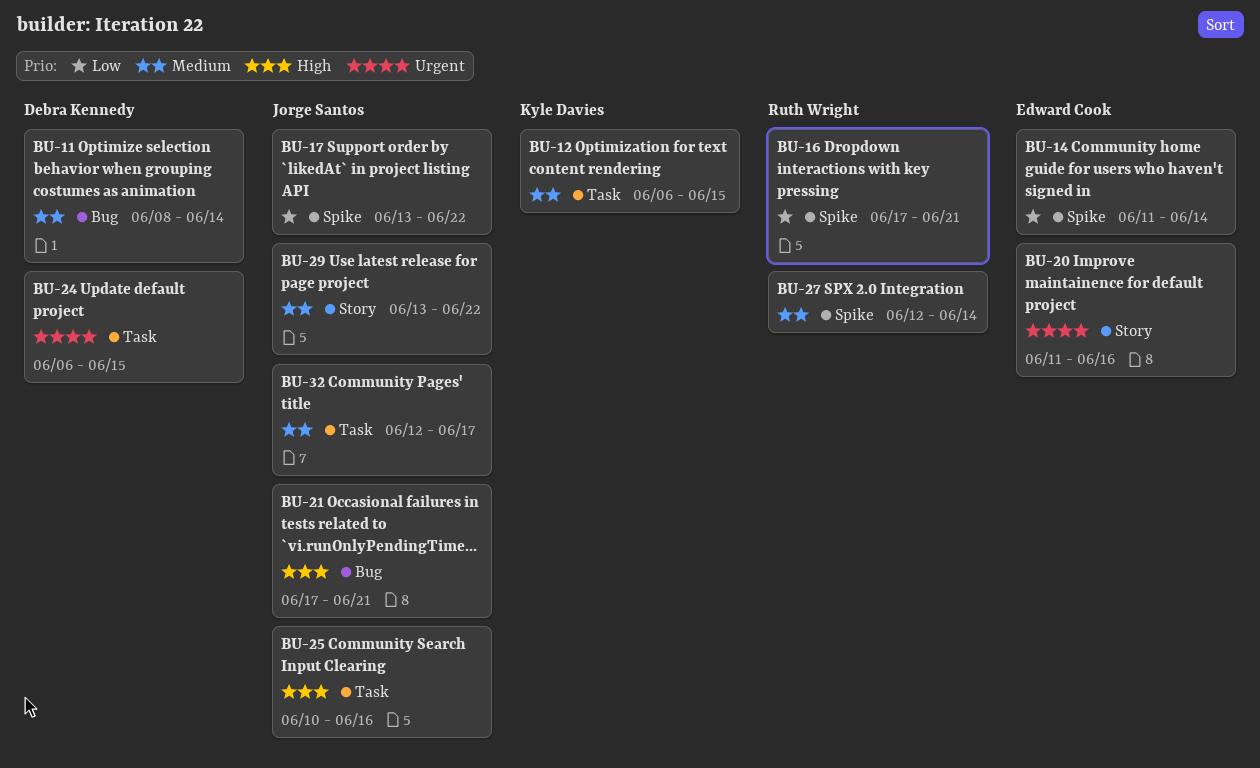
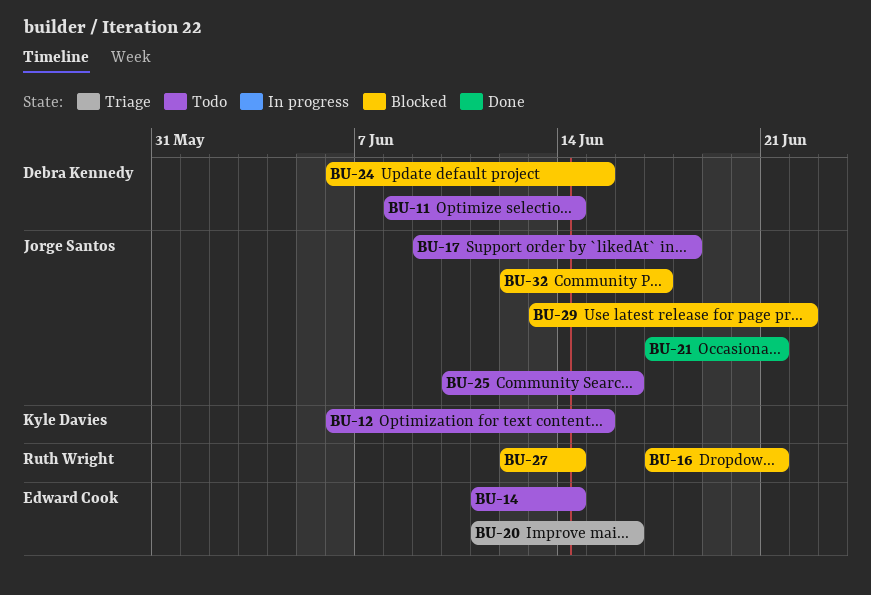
BU-17, start: Jun 13 -> Jun 9
BU-17, due: Jun 22 -> Jun 18

